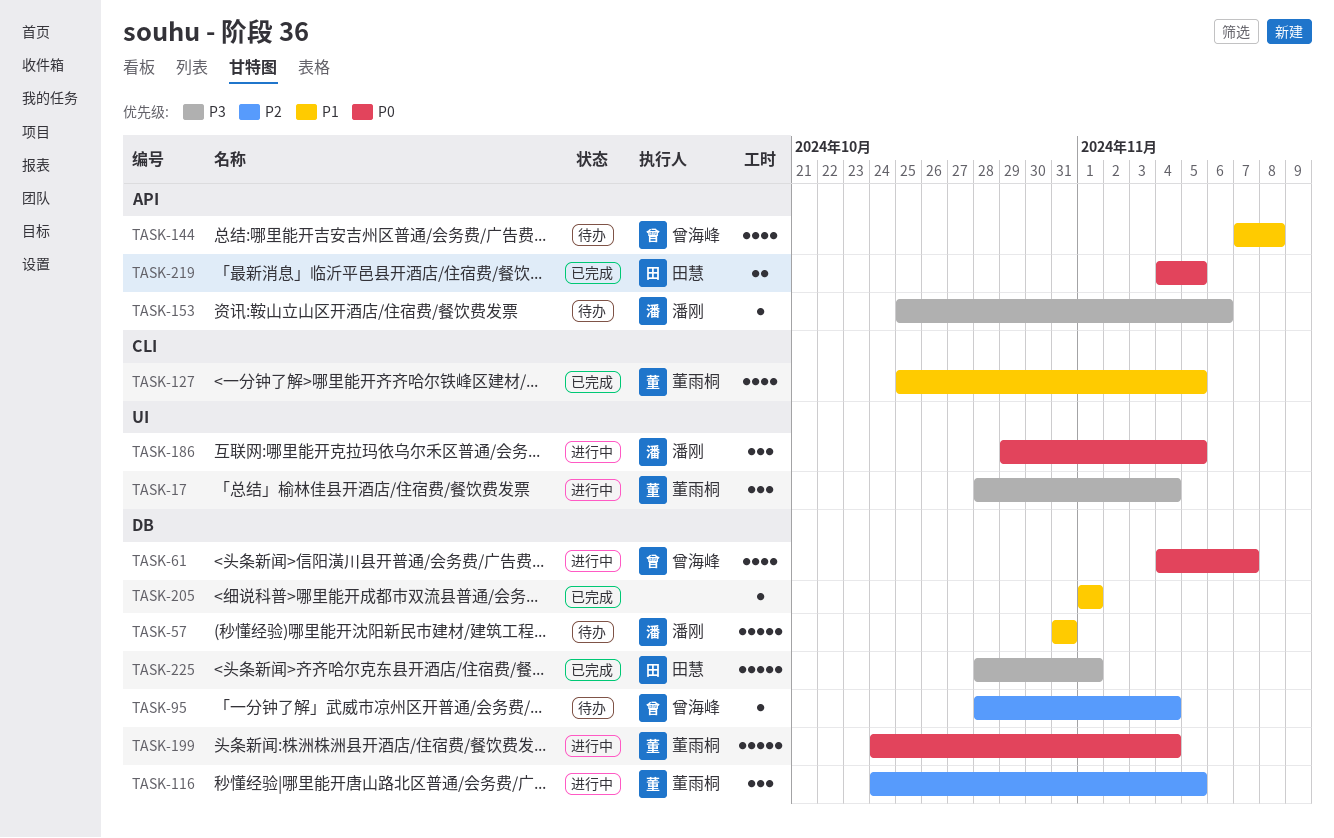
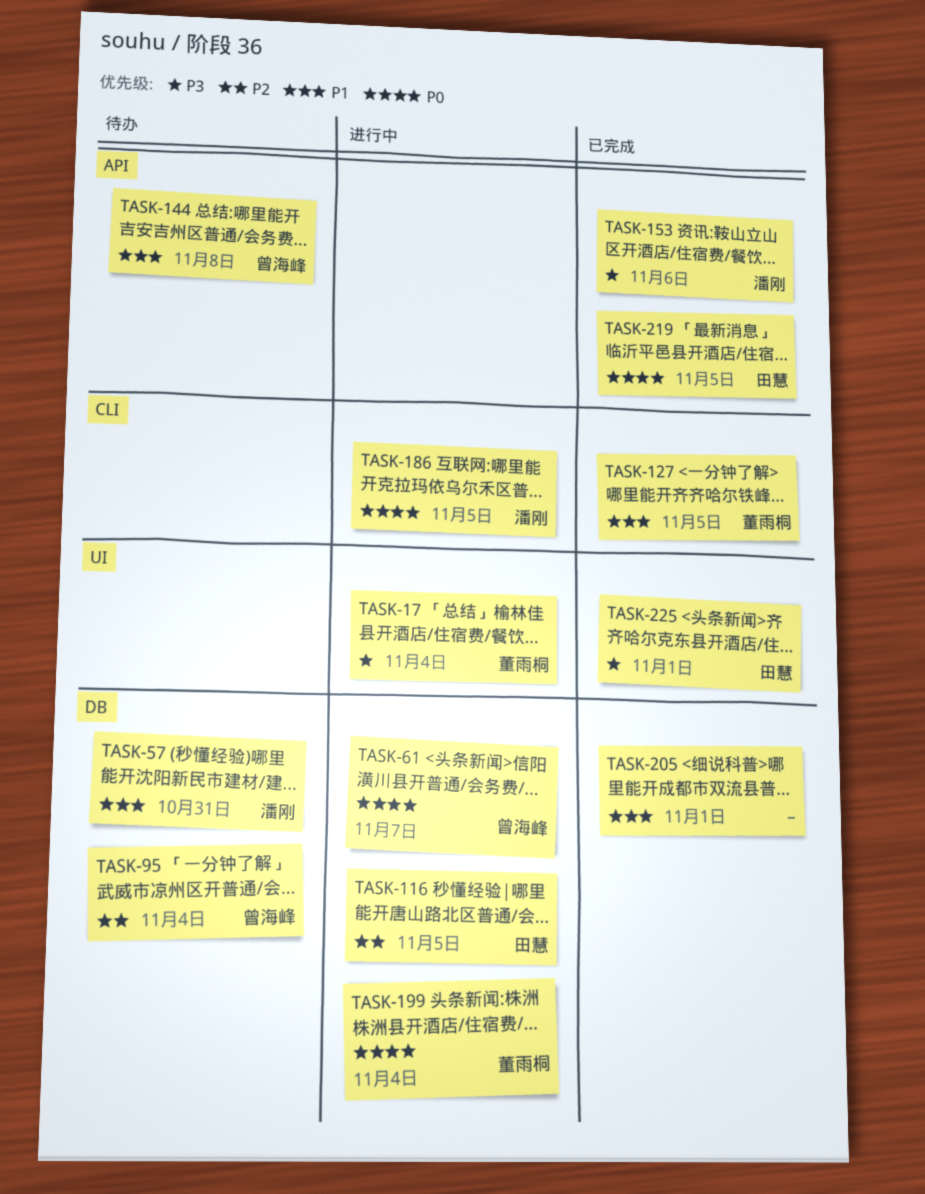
TASK-116, owner: 董雨桐 -> 田慧
TASK-153, status: 待办 -> 已完成
TASK-186, label: UI -> CLI
TASK-225, label: DB -> UI

